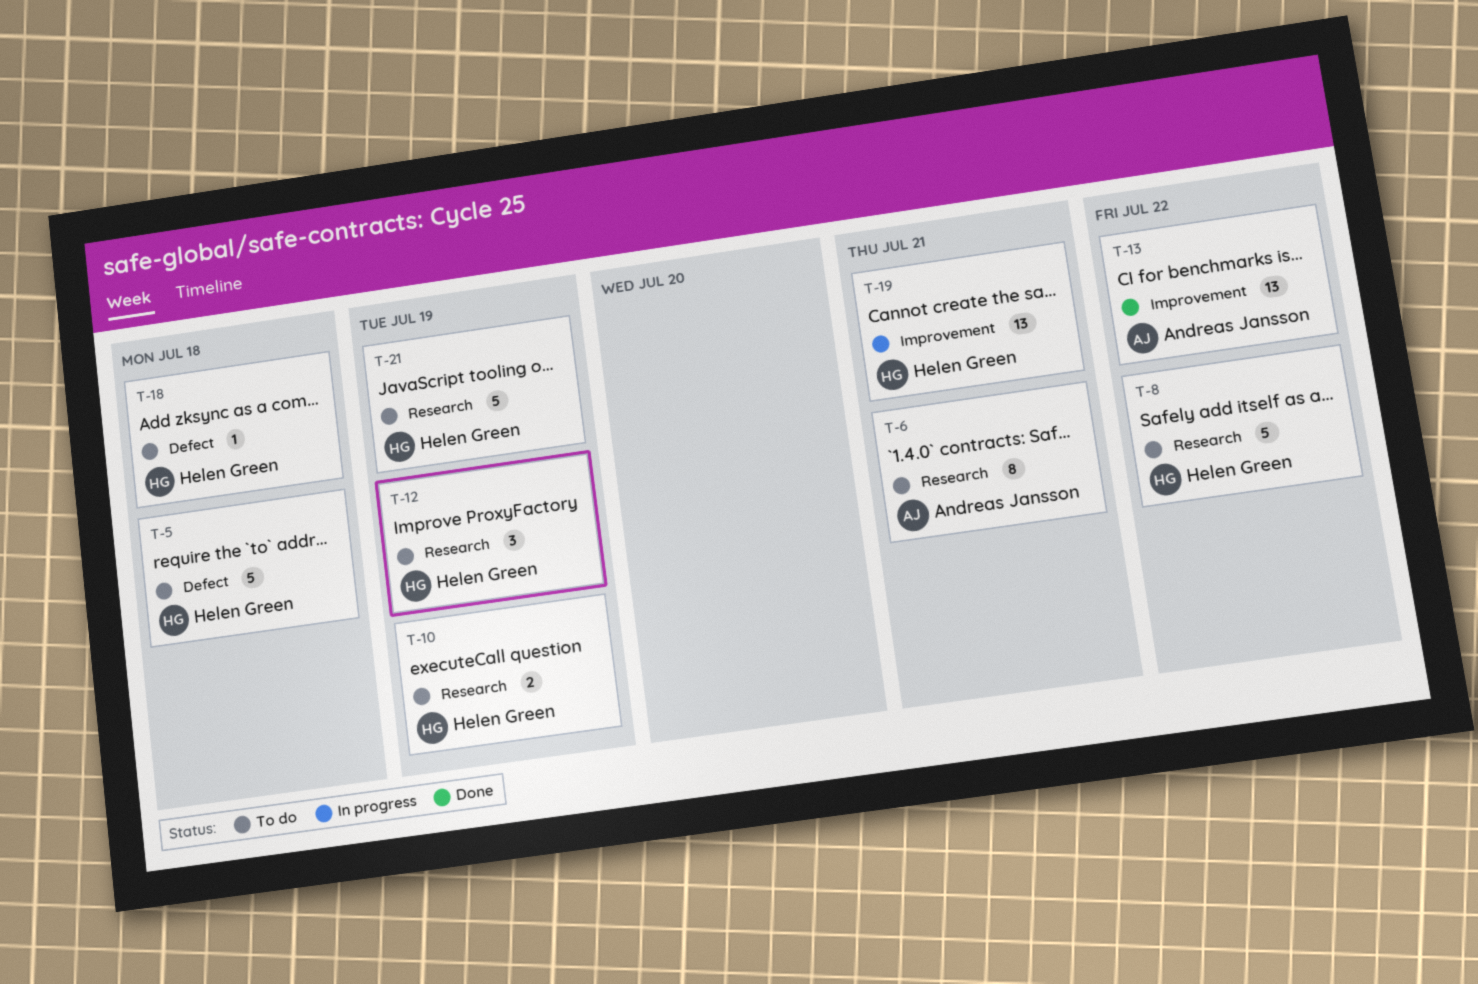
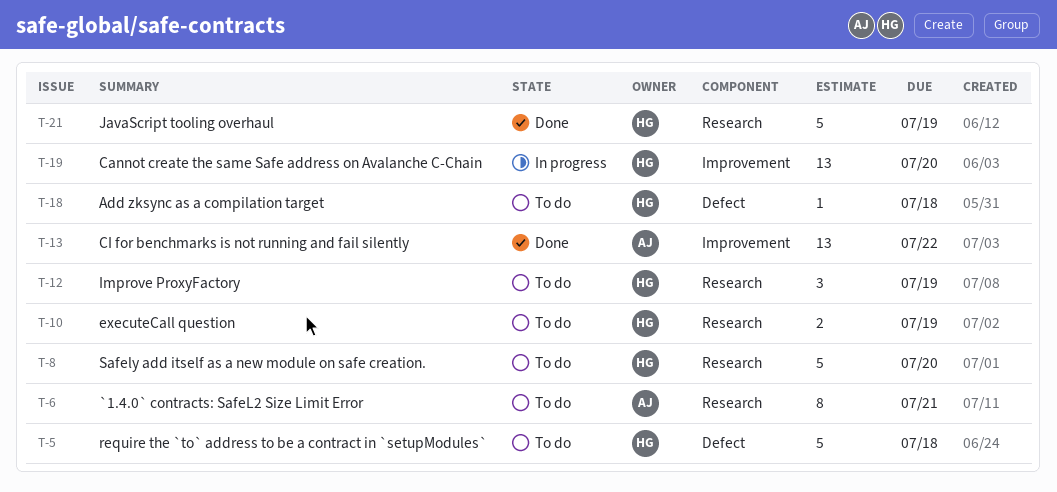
T-8, due: Jul 22 -> Jul 20
T-19, due: Jul 21 -> Jul 20
T-21, status: To do -> Done

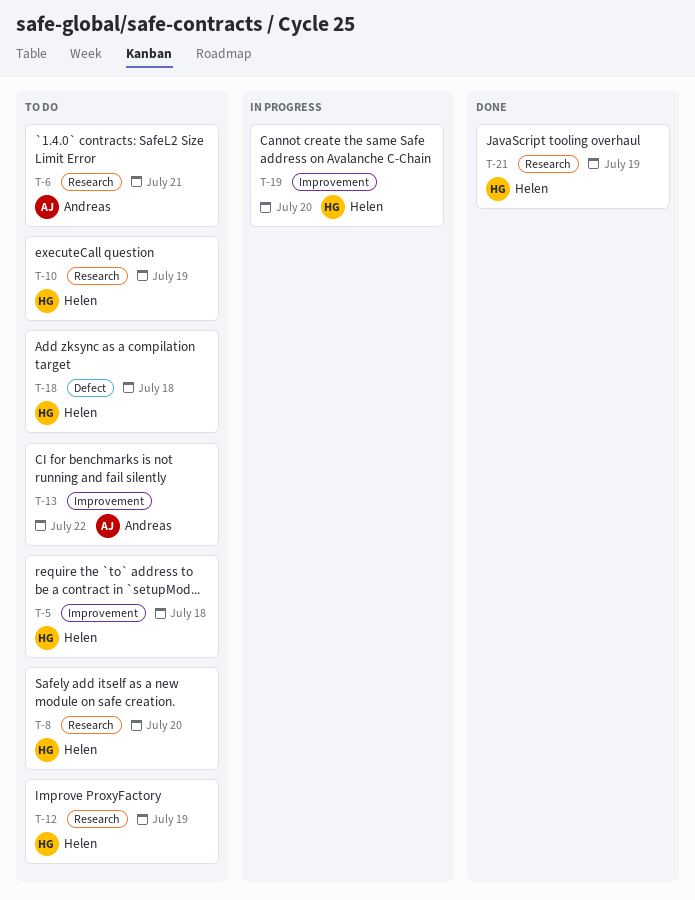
T-5, label: Defect -> Improvement
T-13, status: Done -> To do

